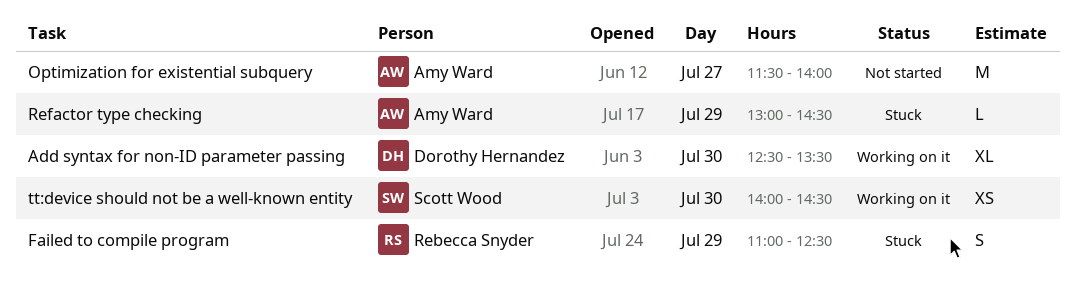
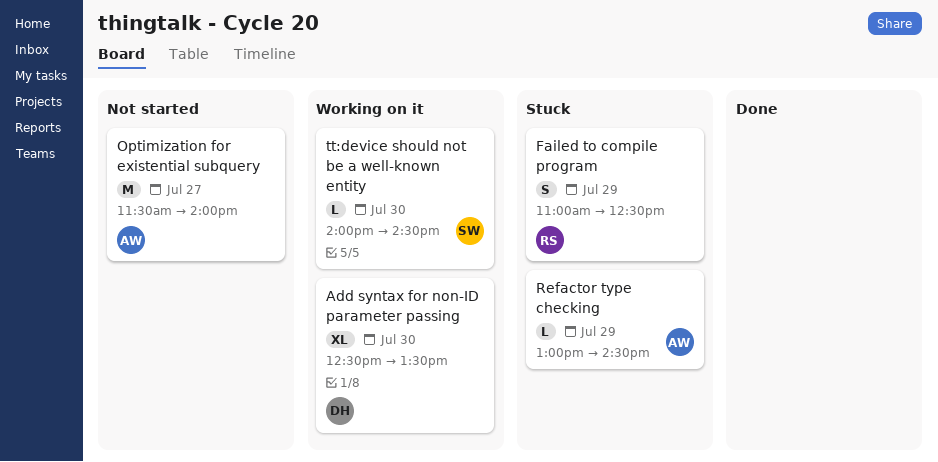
tt:device should not be a well-known entity, estimate: XS -> L

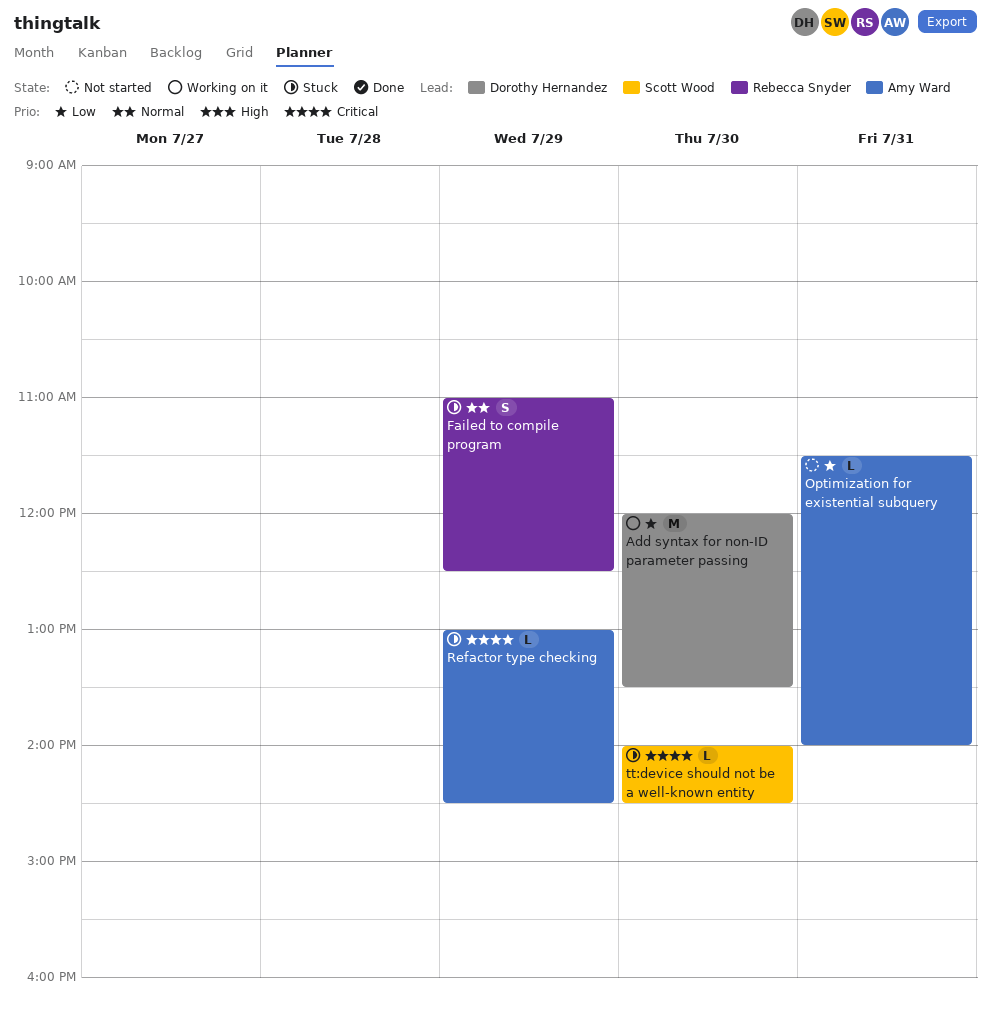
Add syntax for non-ID parameter passing, estimate: XL -> M
Add syntax for non-ID parameter passing, begins: 12:30 -> 12:00
Optimization for existential subquery, estimate: M -> L
Optimization for existential subquery, day: Jul 27 -> Jul 31
tt:device should not be a well-known entity, status: Working on it -> Stuck

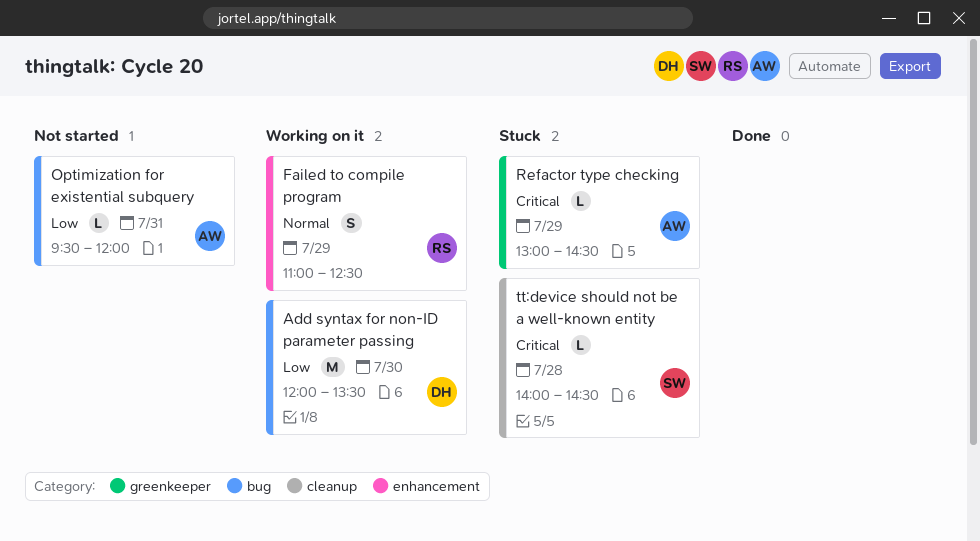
Failed to compile program, status: Stuck -> Working on it
Optimization for existential subquery, begins: 11:30 -> 09:30
Optimization for existential subquery, ends: 14:00 -> 12:00
tt:device should not be a well-known entity, day: Jul 30 -> Jul 28

